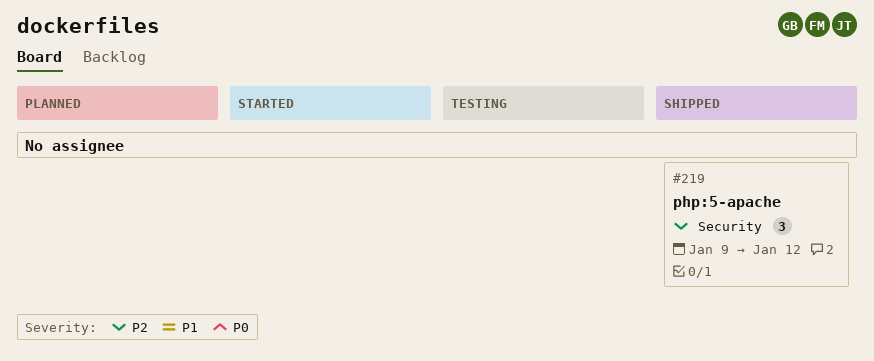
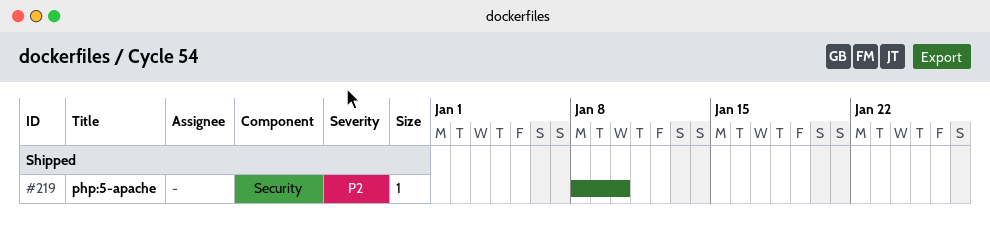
#219, estimate: 3 -> 1
#219, start: Jan 9 -> Jan 8
#219, due: Jan 12 -> Jan 10

